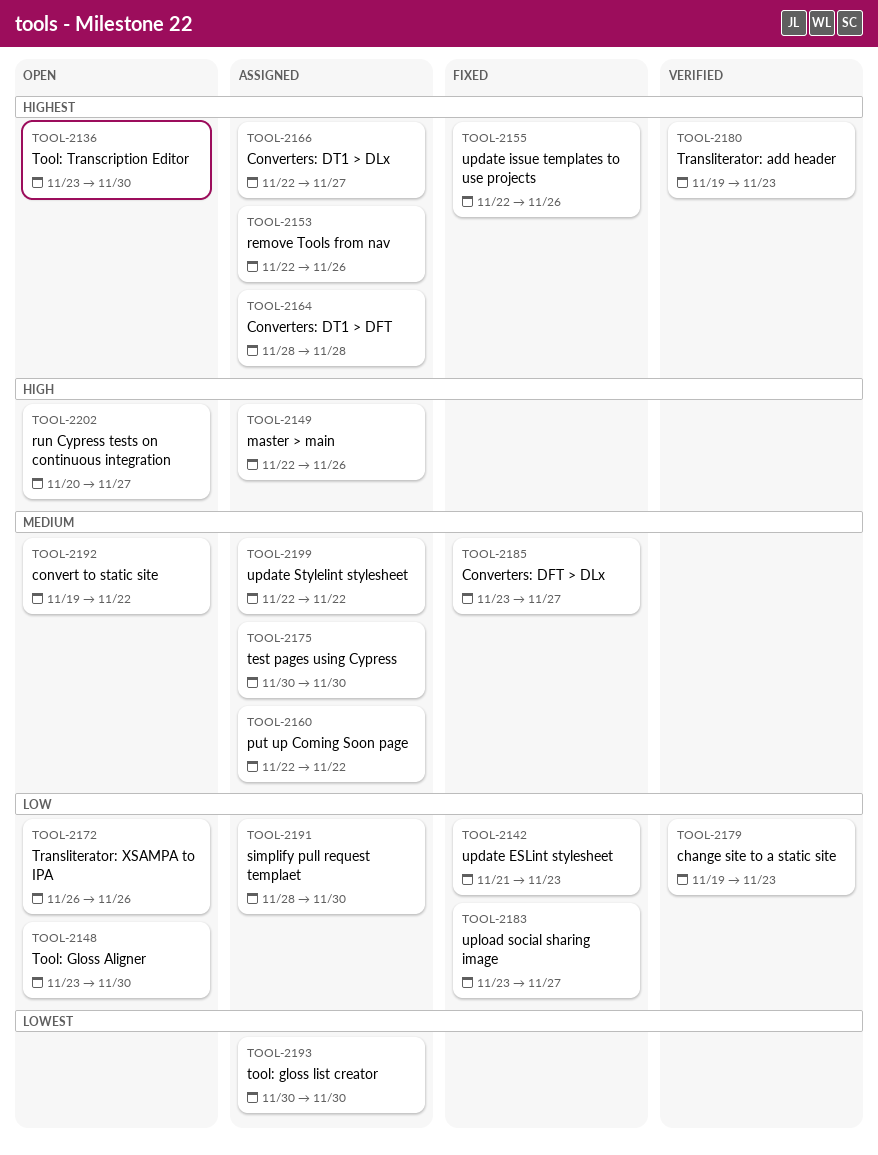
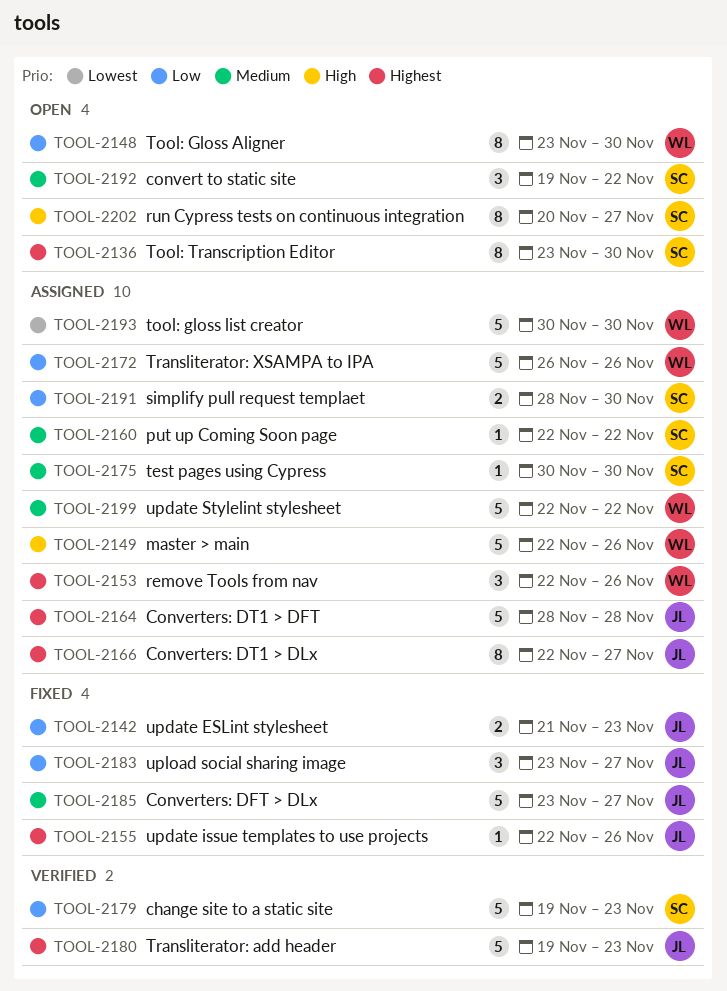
TOOL-2172, status: Open -> Assigned

